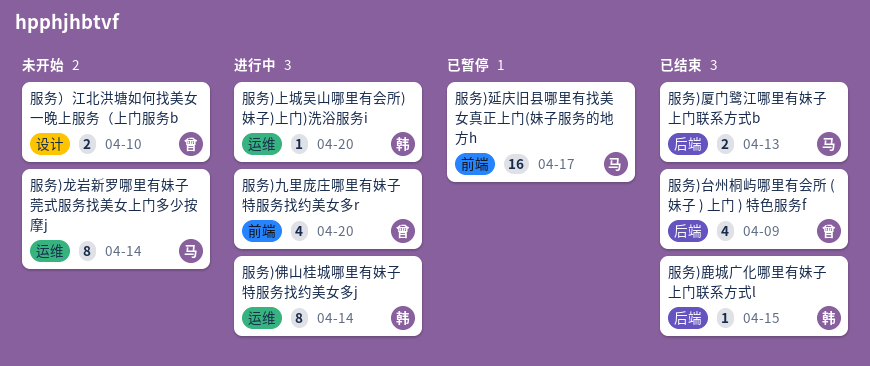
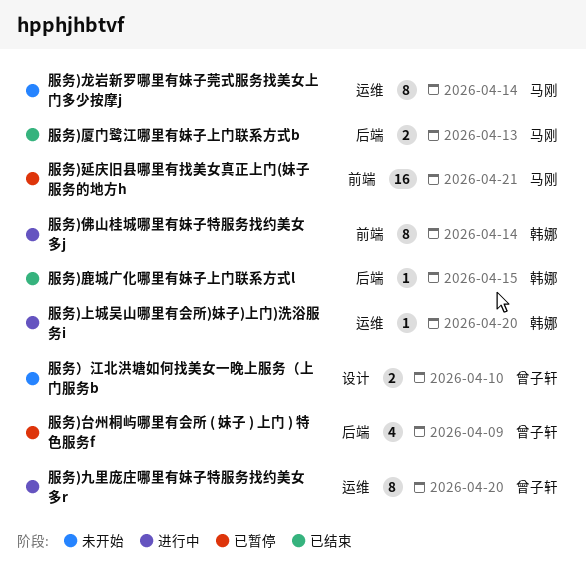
服务)九里庞庄哪里有妹子特服务找约美女多r, label: 前端 -> 运维
服务)九里庞庄哪里有妹子特服务找约美女多r, estimate: 4 -> 8
服务)佛山桂城哪里有妹子特服务找约美女多j, label: 运维 -> 前端
服务)台州桐屿哪里有会所 ( 妹子 ) 上门 ) 特色服务f, status: 已结束 -> 已暂停
服务)延庆旧县哪里有找美女真正上门(妹子服务的地方h, due: Apr 17 -> Apr 21

